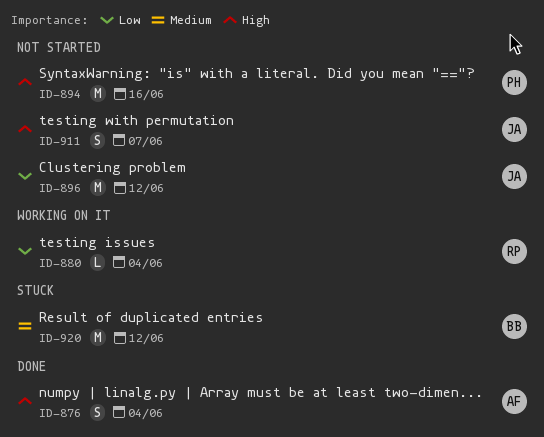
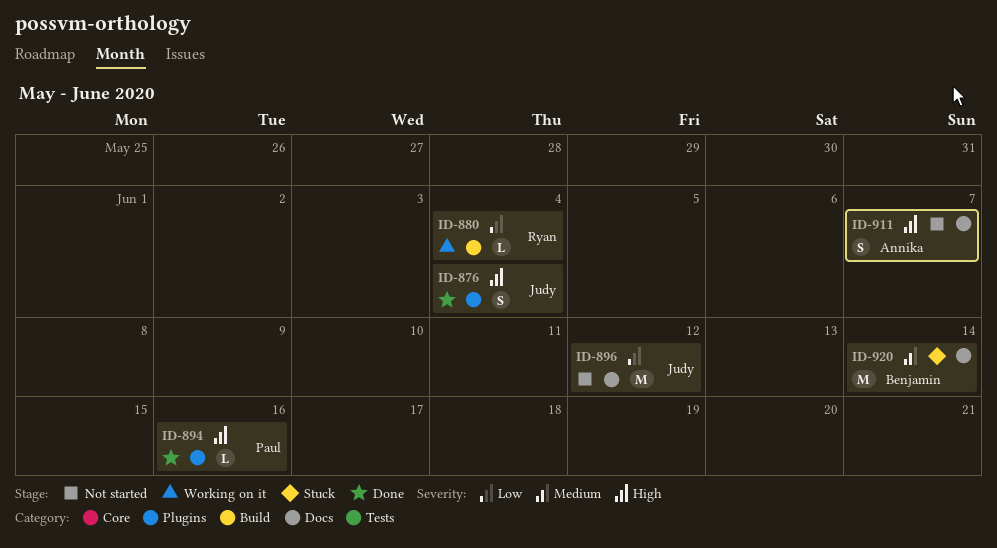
ID-876, owner: Annika -> Judy
ID-894, status: Not started -> Done
ID-894, estimate: M -> L
ID-911, owner: Judy -> Annika
ID-920, due: Jun 12 -> Jun 14

